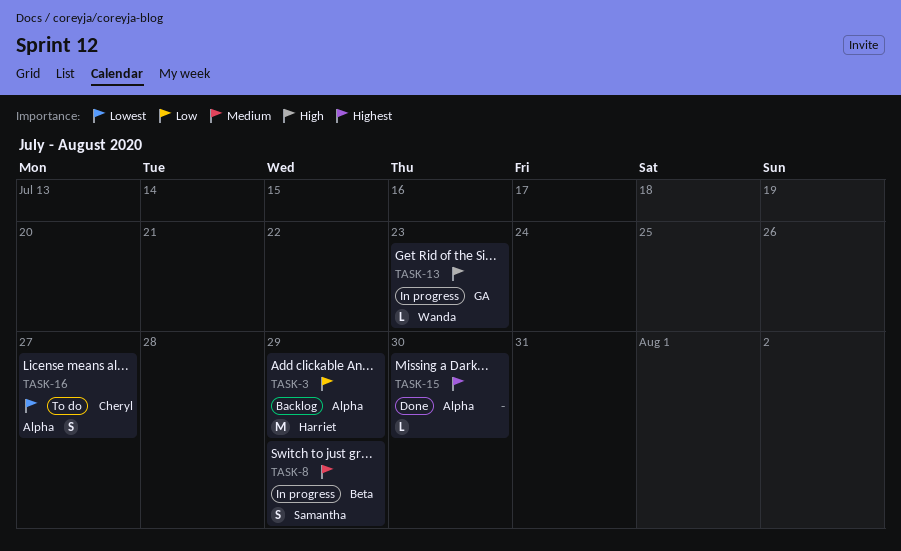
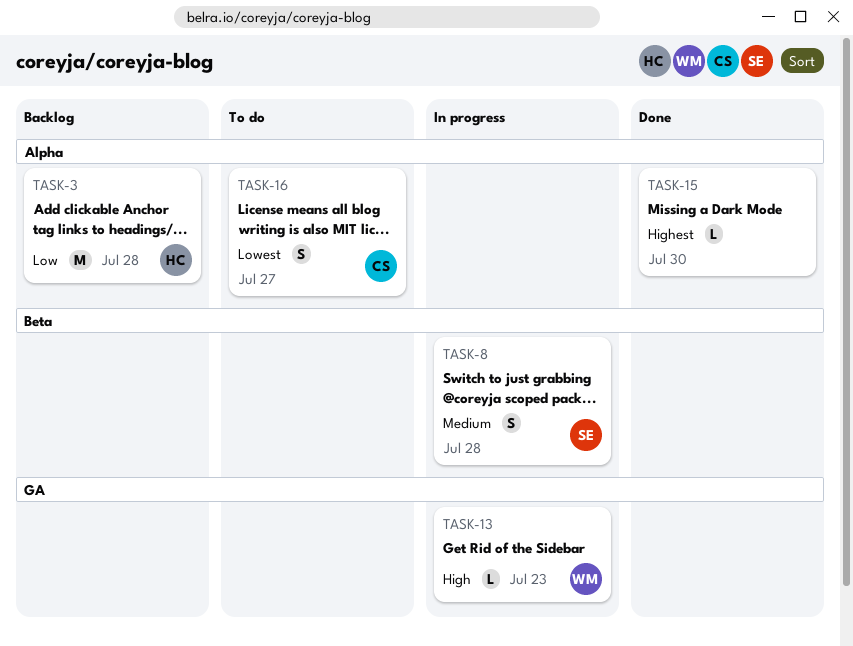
TASK-3, due: Jul 29 -> Jul 28
TASK-8, due: Jul 29 -> Jul 28

